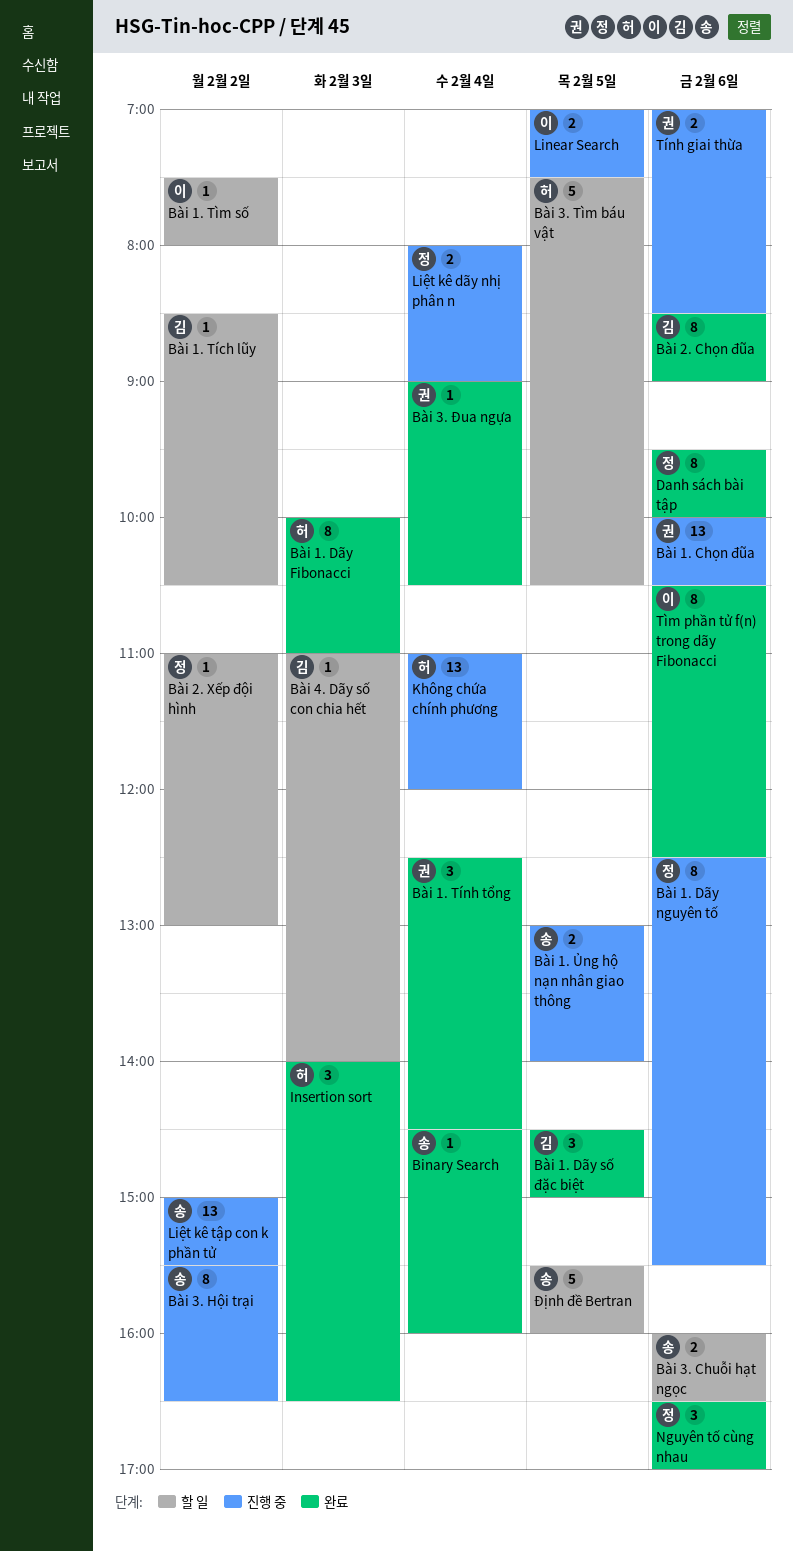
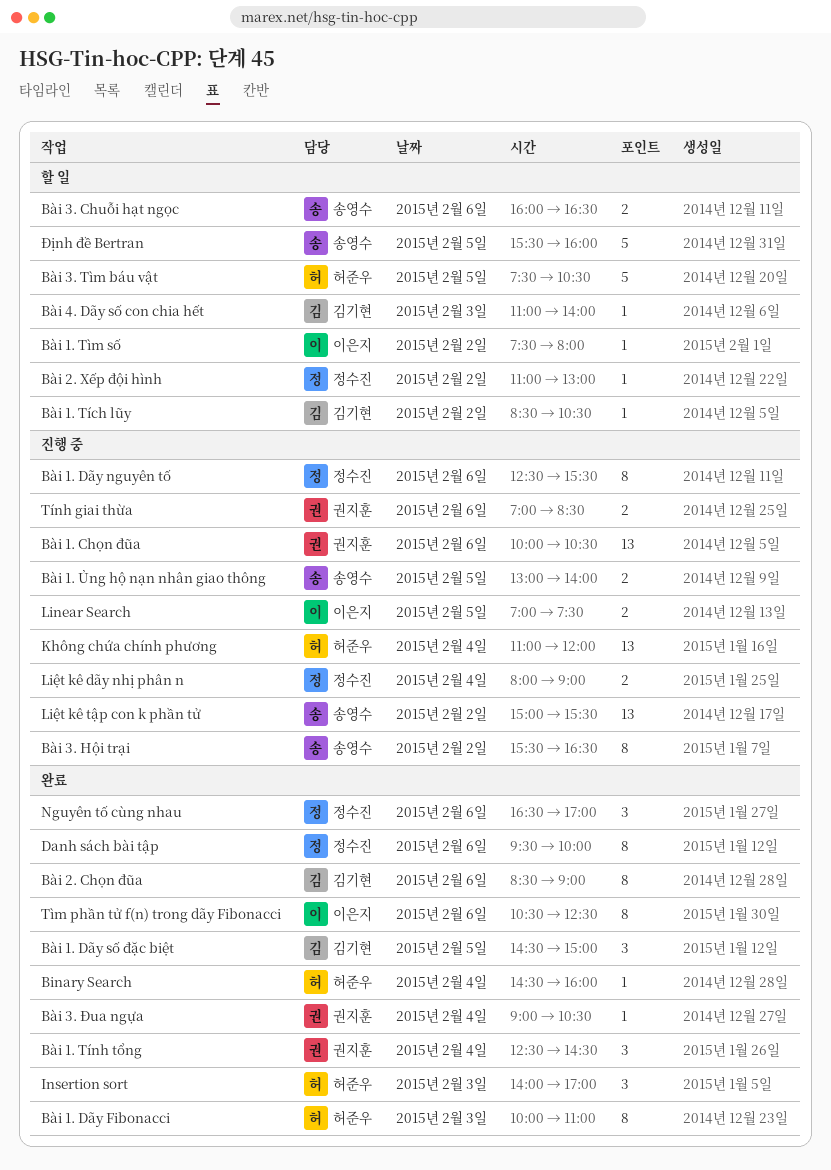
Binary Search, owner: 송영수 -> 허준우
Insertion sort, ends: 16:30 -> 17:00

